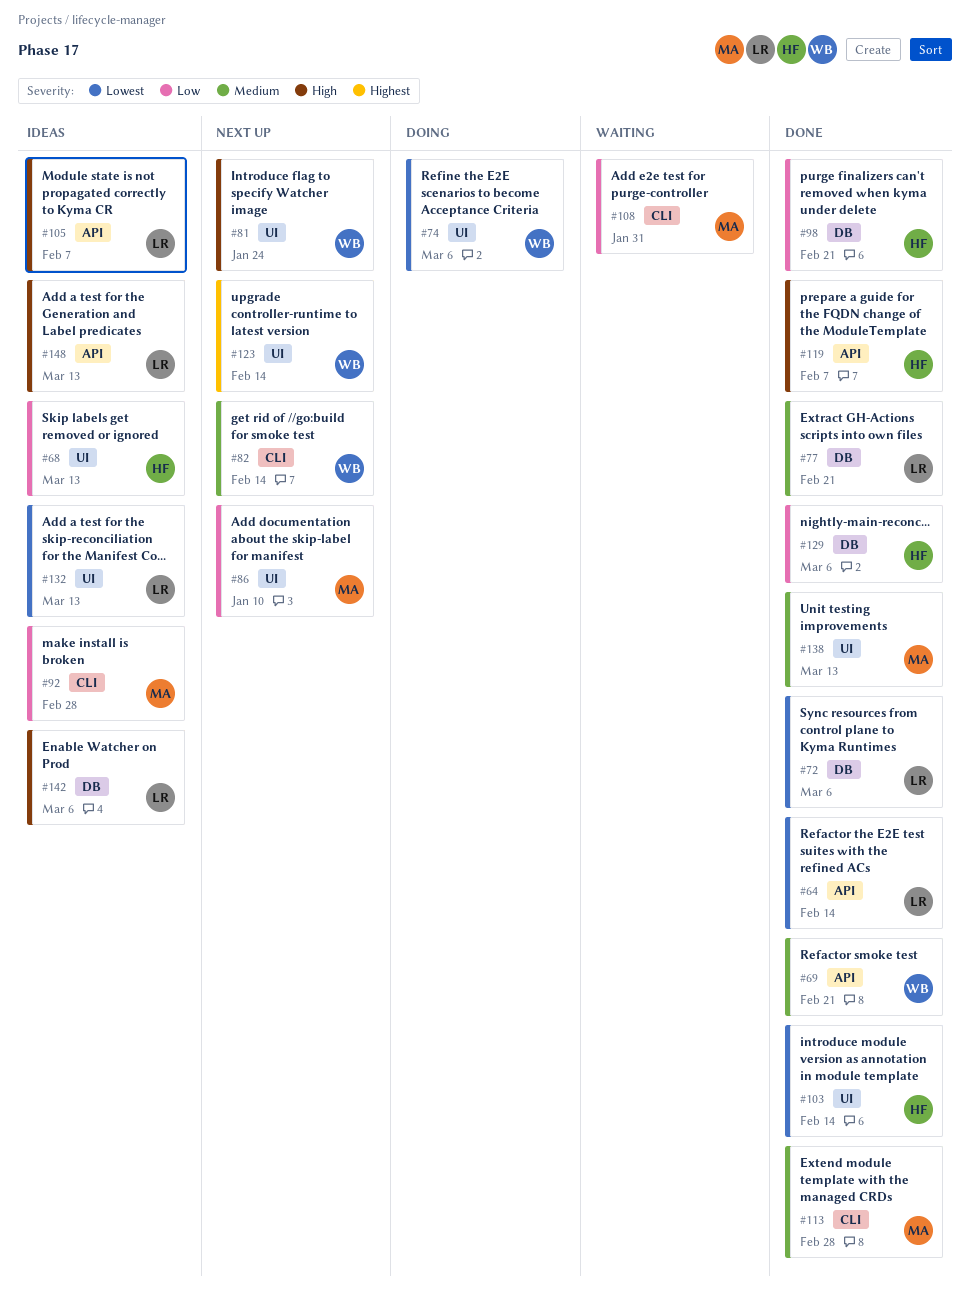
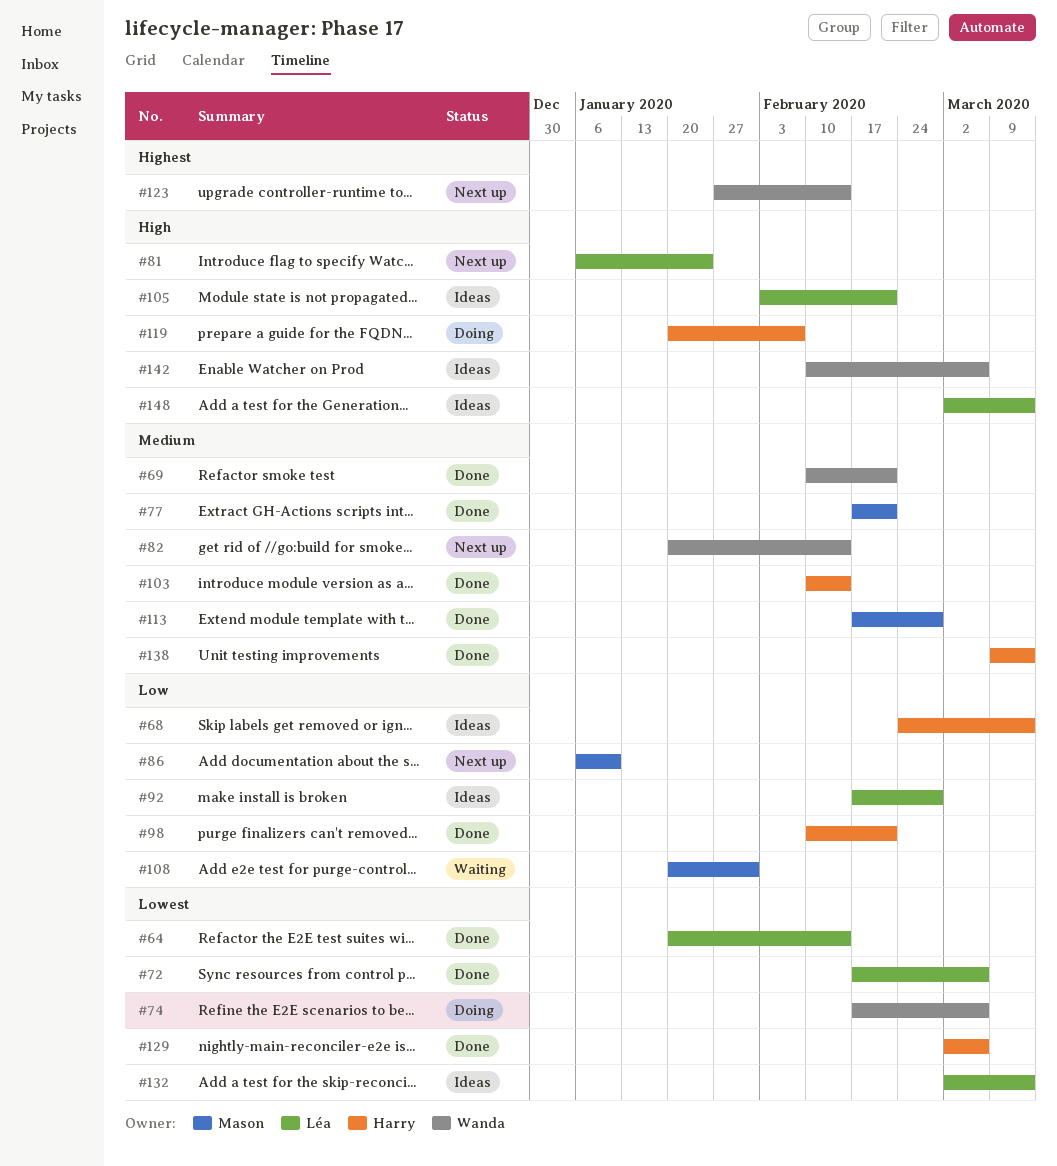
#77, owner: Léa -> Mason
#81, owner: Wanda -> Léa
#92, owner: Mason -> Léa
#103, priority: Lowest -> Medium
#105, due: Feb 7 -> Feb 21
#119, status: Done -> Doing
#129, priority: Low -> Lowest
#138, owner: Mason -> Harry
#142, owner: Léa -> Wanda

